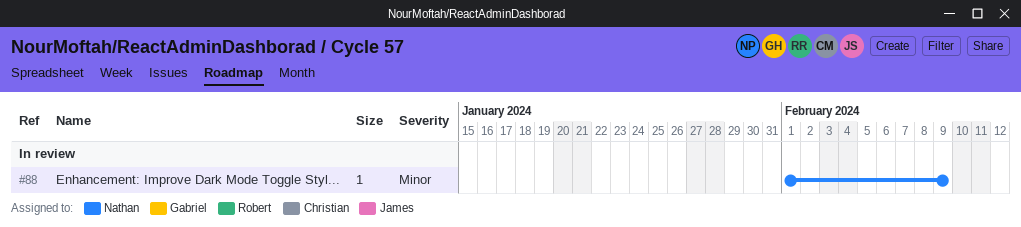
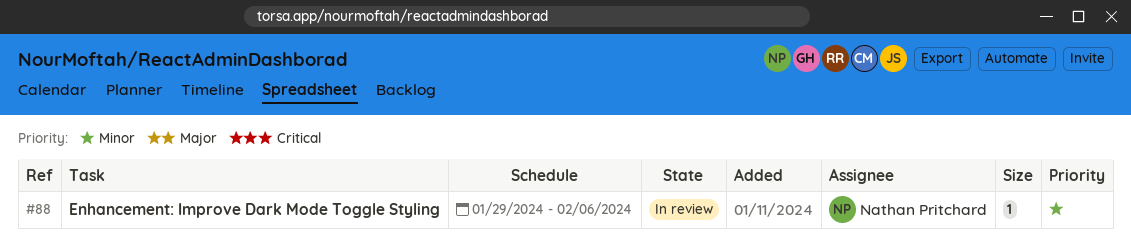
#88, start: Feb 1 -> Jan 29
#88, due: Feb 9 -> Feb 6

